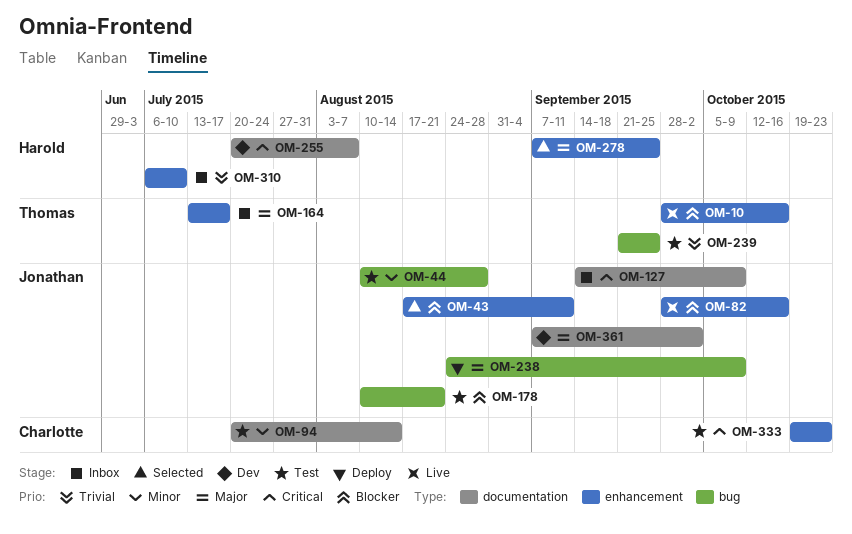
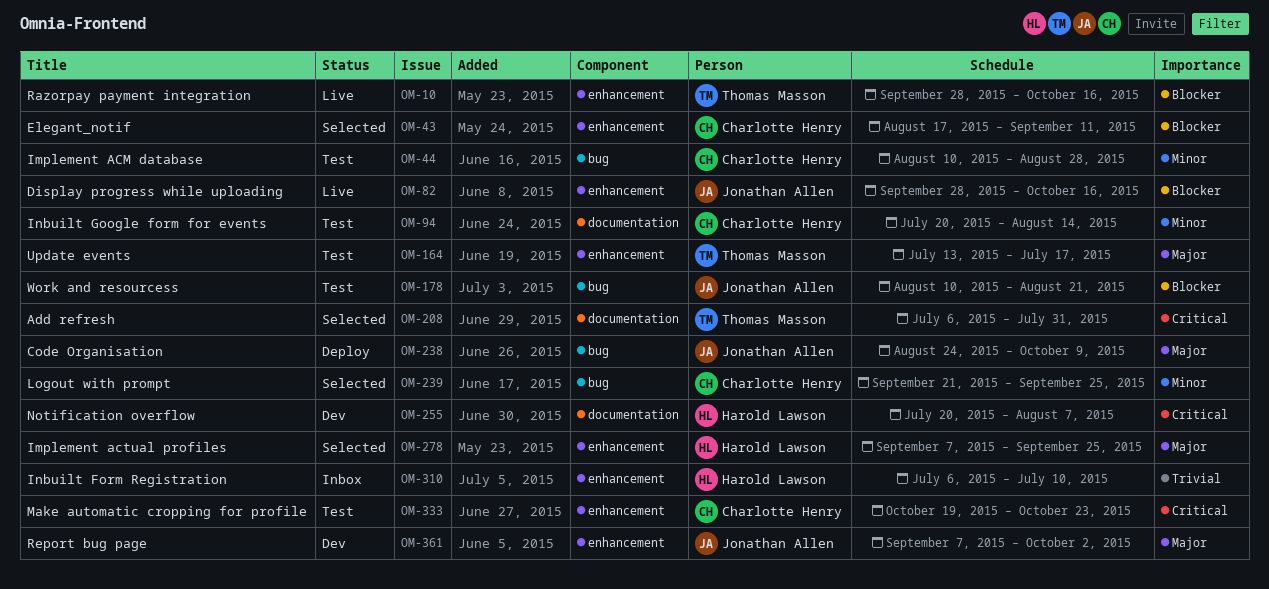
OM-43, owner: Jonathan Allen -> Charlotte Henry
OM-44, owner: Jonathan Allen -> Charlotte Henry
OM-127: present -> none
OM-164, status: Inbox -> Test
OM-208: none -> present
OM-239, status: Test -> Selected
OM-239, owner: Thomas Masson -> Charlotte Henry
OM-239, priority: Trivial -> Minor
OM-361, label: documentation -> enhancement

